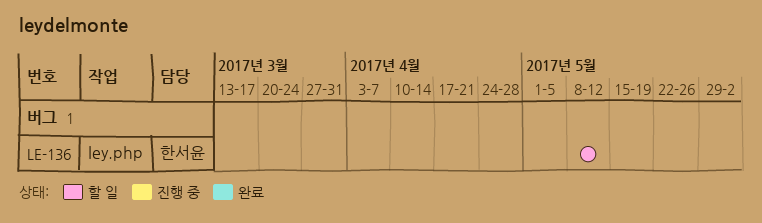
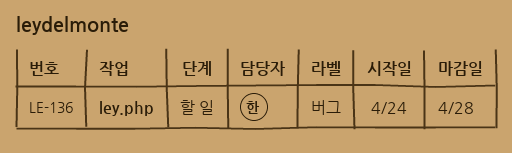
LE-136, start: May 8 -> Apr 24
LE-136, due: May 12 -> Apr 28

